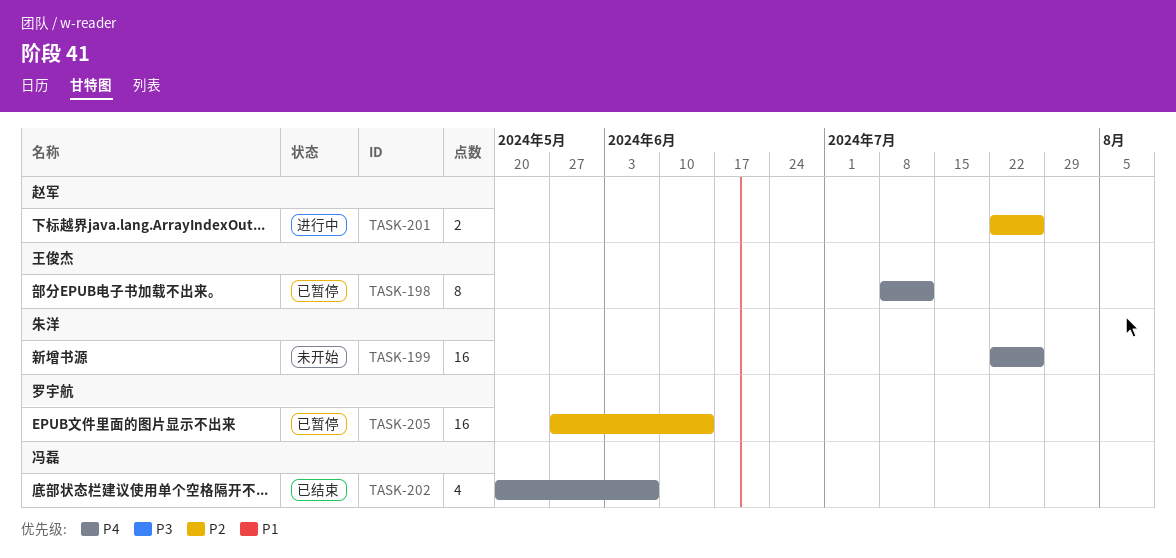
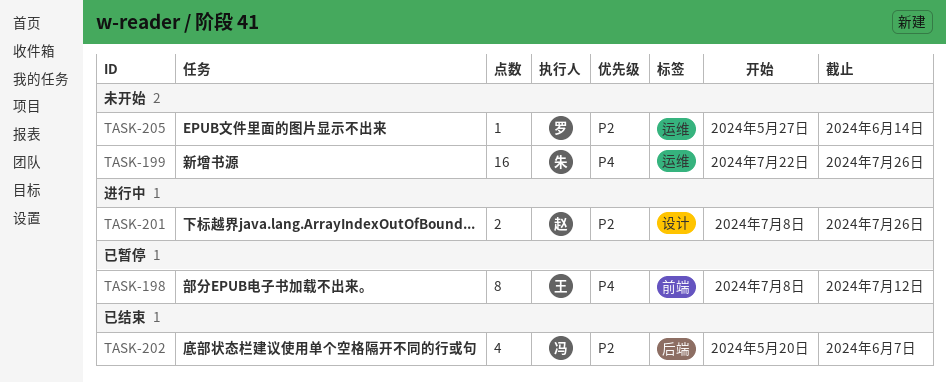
TASK-201, start: Jul 22 -> Jul 8
TASK-202, priority: P4 -> P2
TASK-205, status: 已暂停 -> 未开始
TASK-205, estimate: 16 -> 1

